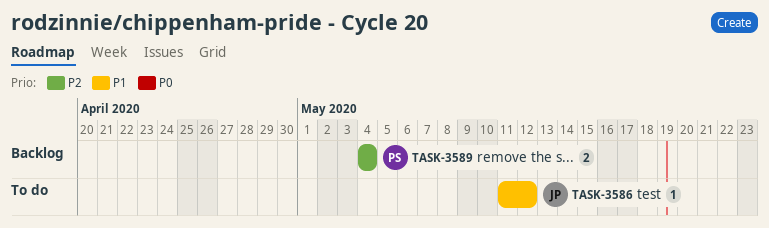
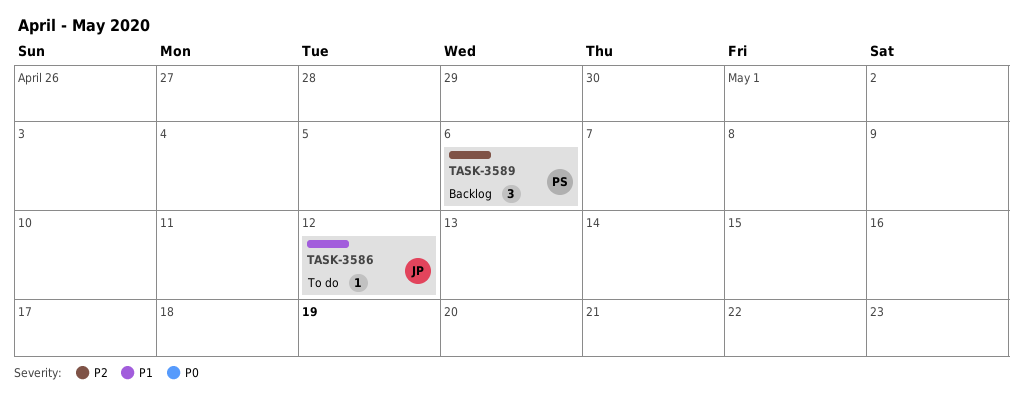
TASK-3589, estimate: 2 -> 3
TASK-3589, due: May 4 -> May 6

